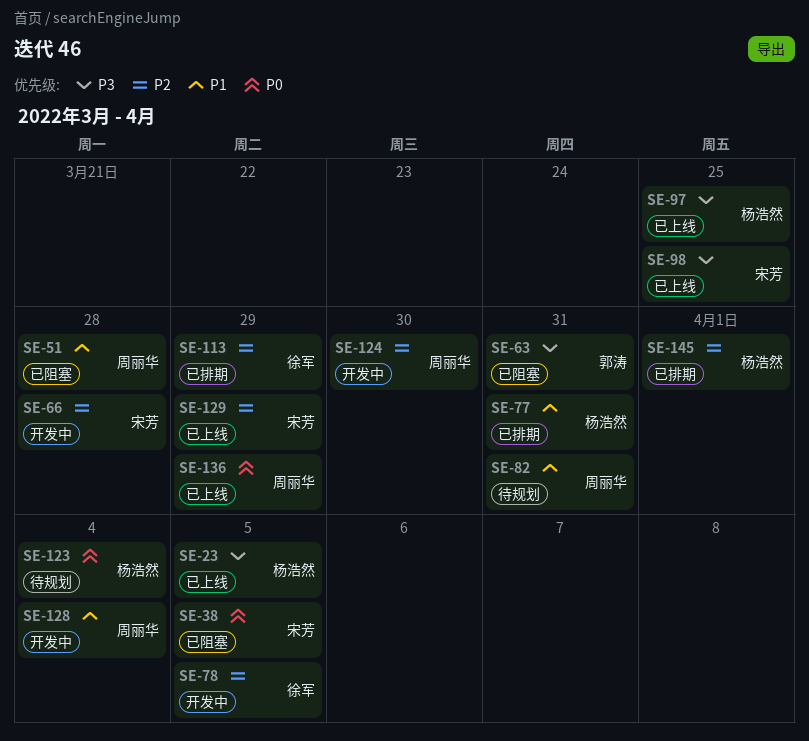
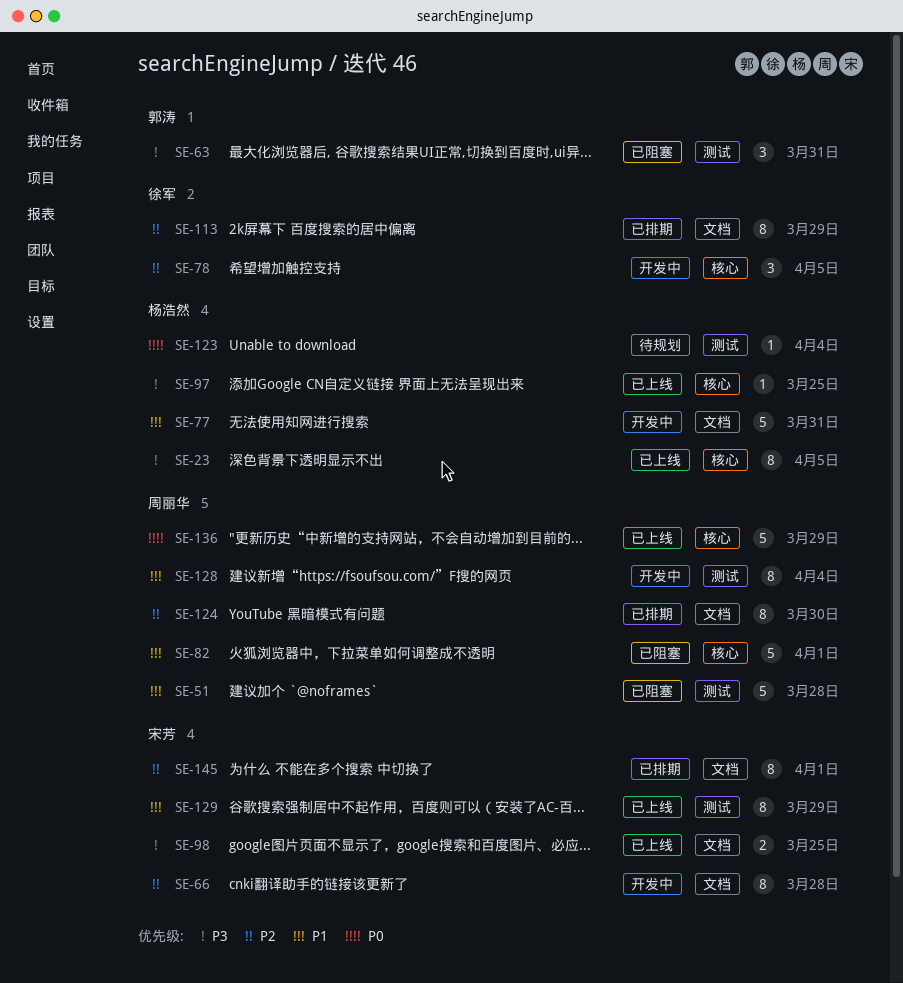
SE-38: present -> none
SE-77, status: 已排期 -> 开发中
SE-82, status: 待规划 -> 已阻塞
SE-82, due: Mar 31 -> Apr 1
SE-124, status: 开发中 -> 已排期
SE-129, priority: P2 -> P1
SE-145, owner: 杨浩然 -> 宋芳

